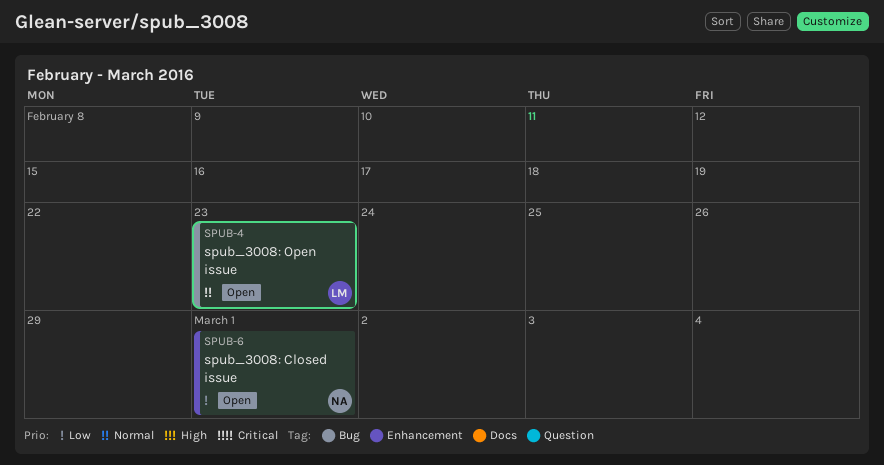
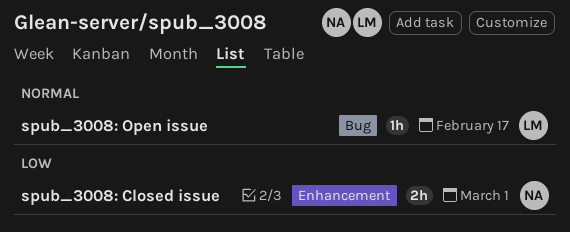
spub_3008: Open issue, due: Feb 23 -> Feb 17

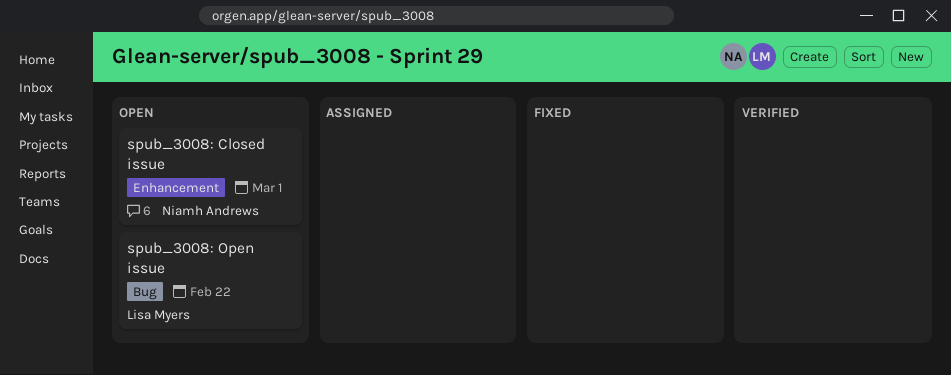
spub_3008: Open issue, due: Feb 17 -> Feb 22

